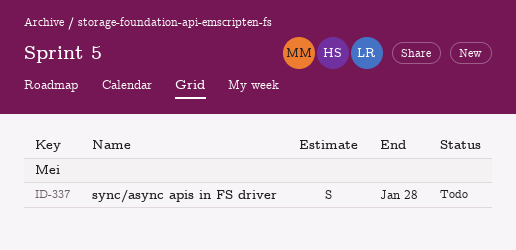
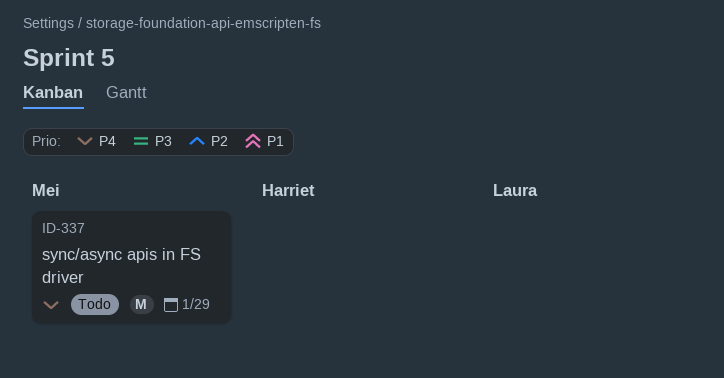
ID-337, estimate: S -> M
ID-337, due: Jan 28 -> Jan 29

